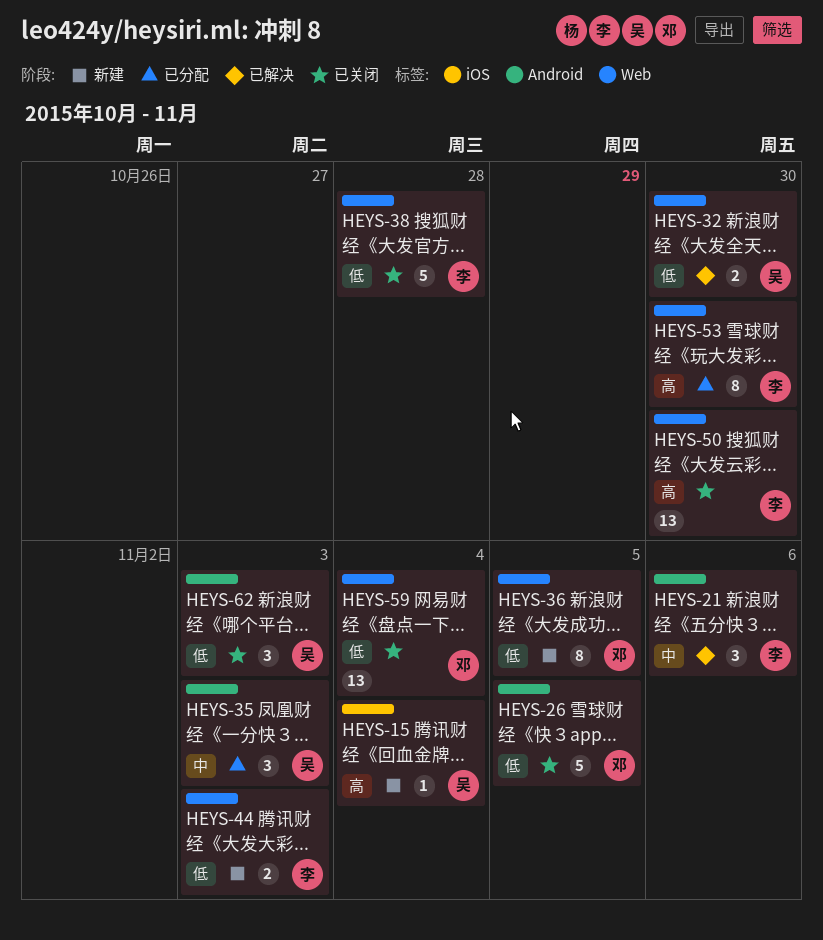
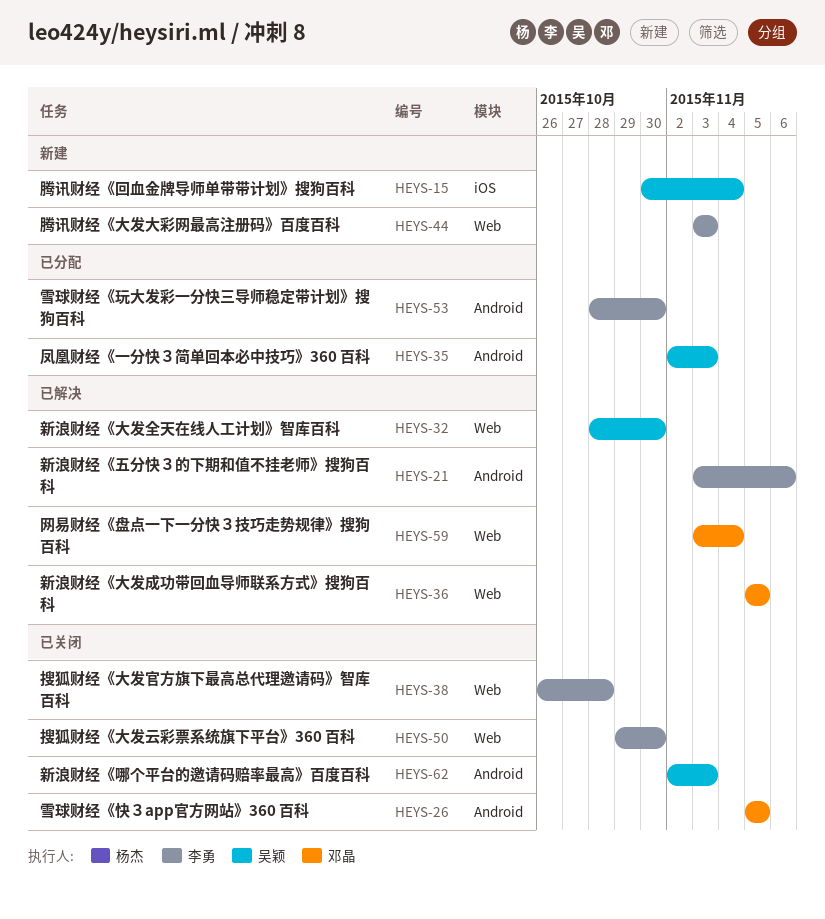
HEYS-36, status: 新建 -> 已解决
HEYS-53, label: Web -> Android
HEYS-59, status: 已关闭 -> 已解决

